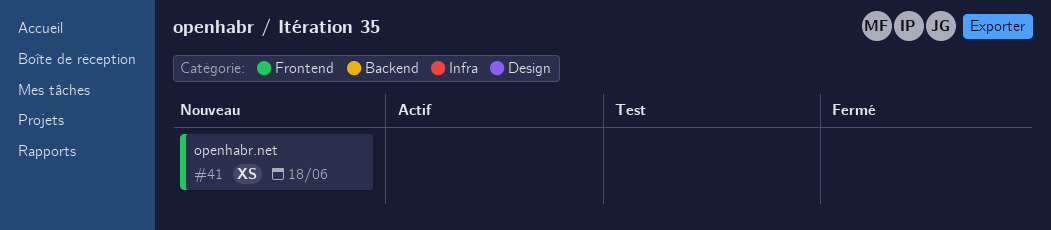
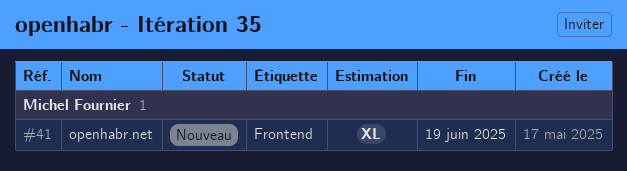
#41, estimate: XS -> XL
#41, due: Jun 18 -> Jun 19

